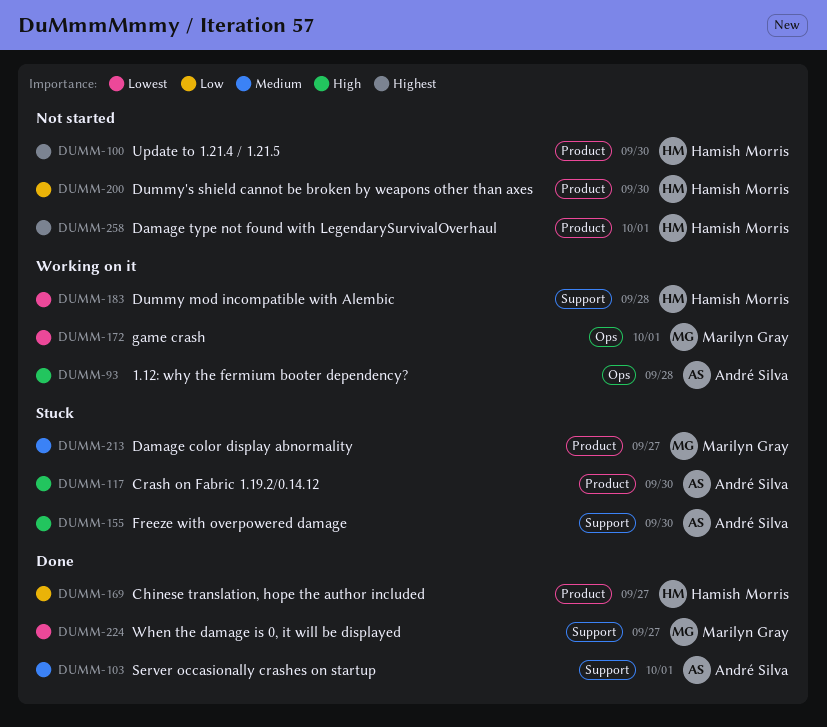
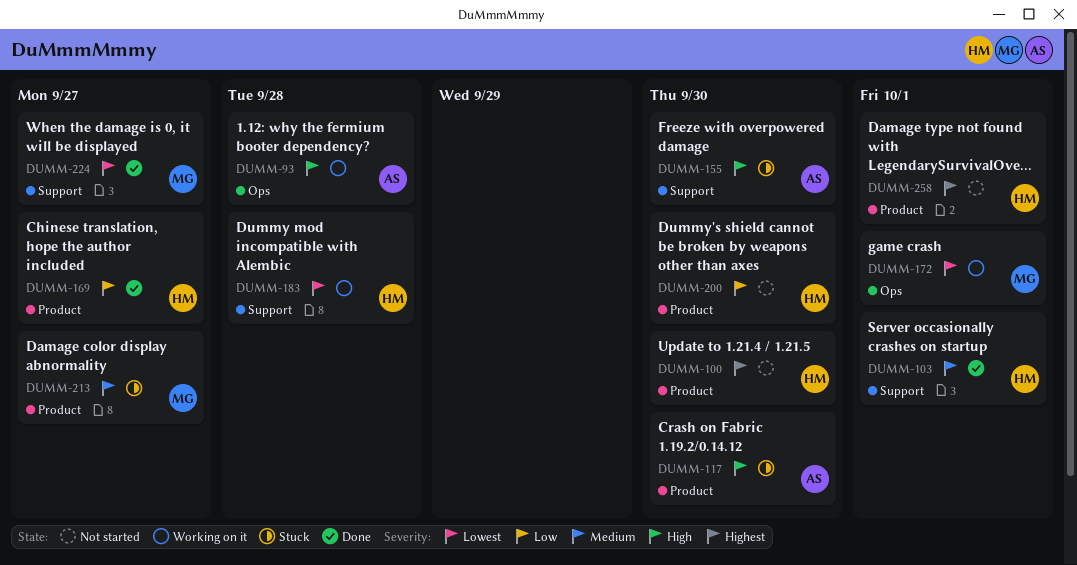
DUMM-103, owner: André Silva -> Hamish Morris

